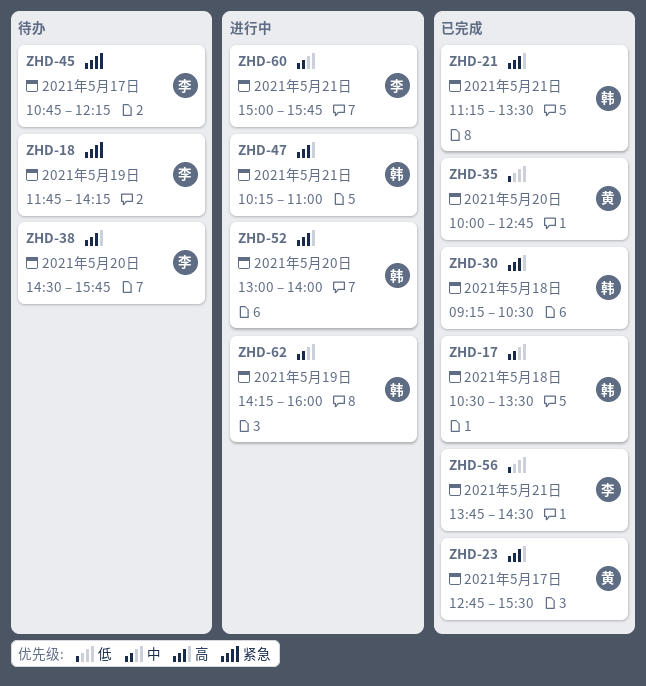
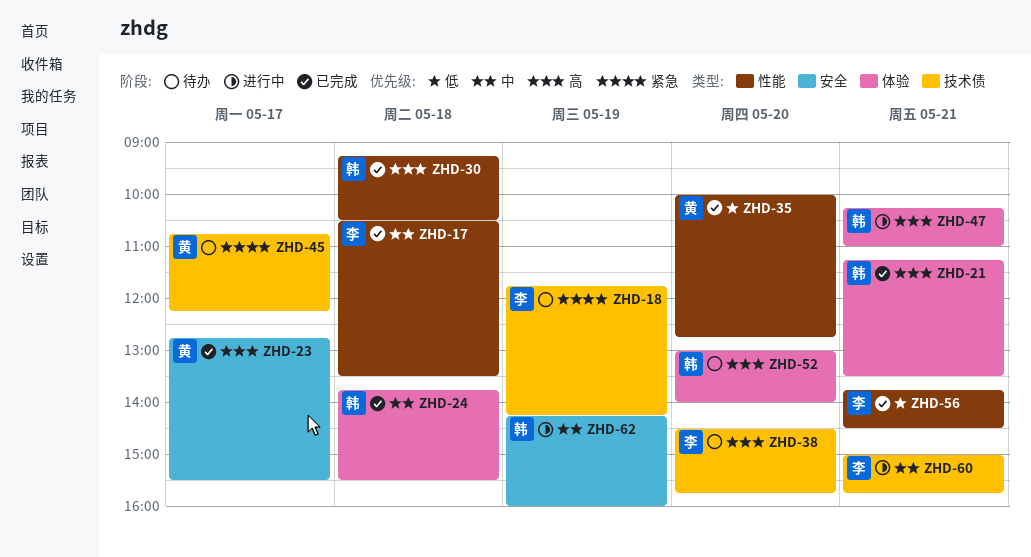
ZHD-17, owner: 韩 -> 李
ZHD-24: none -> present
ZHD-45, owner: 李 -> 黄
ZHD-52, status: 进行中 -> 待办

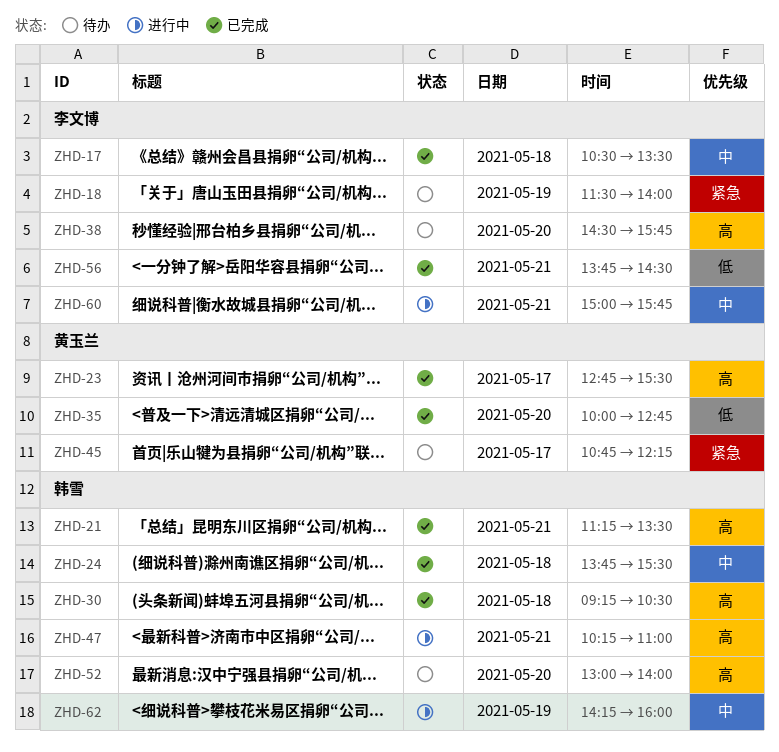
ZHD-18, begins: 11:45 -> 11:30
ZHD-18, ends: 14:15 -> 14:00

